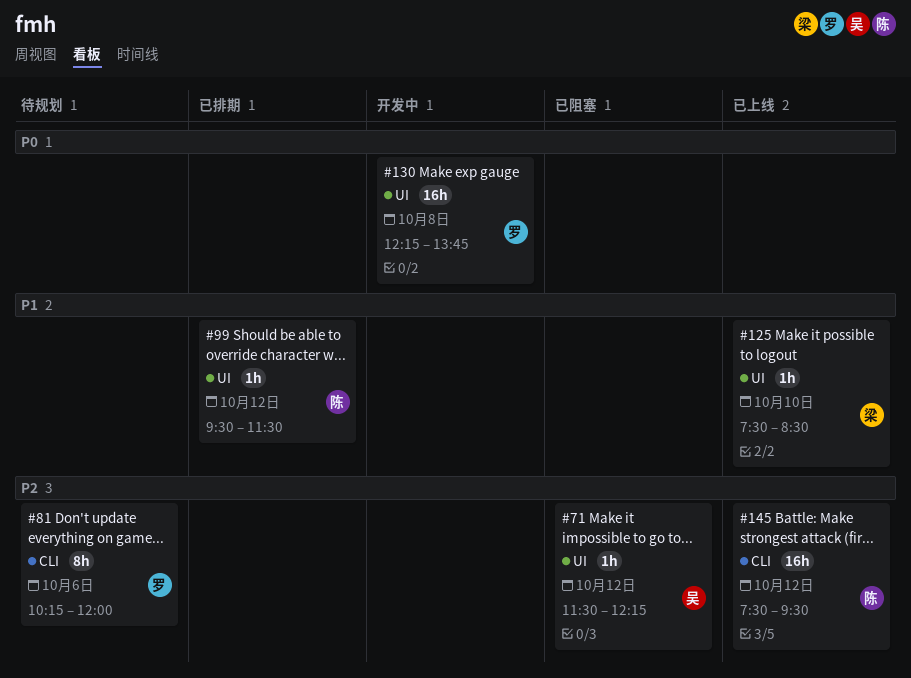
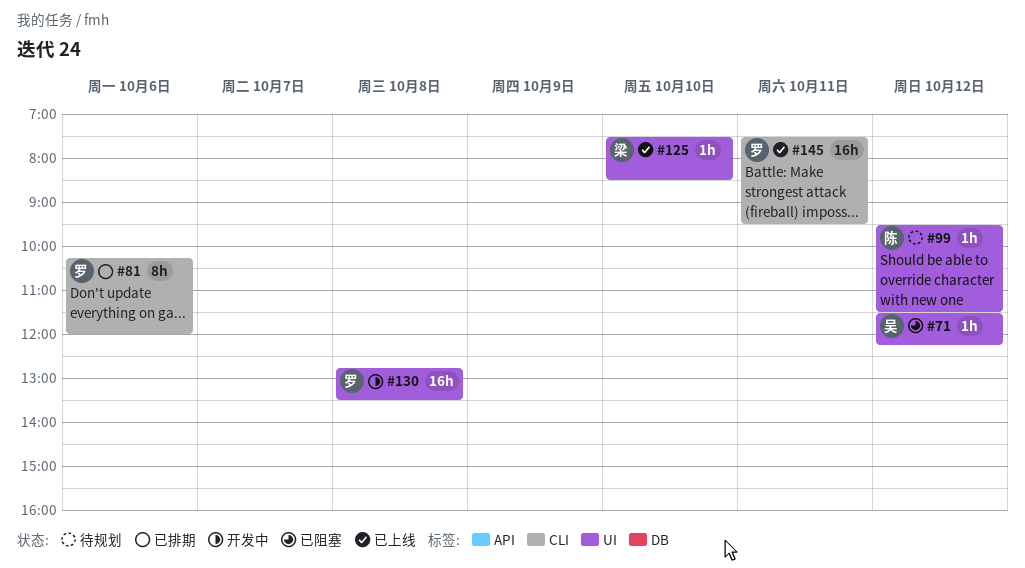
#81, status: 待规划 -> 已排期
#99, status: 已排期 -> 待规划
#130, begins: 12:15 -> 12:45
#130, ends: 13:45 -> 13:30
#145, owner: 陈 -> 罗
#145, day: Oct 12 -> Oct 11

